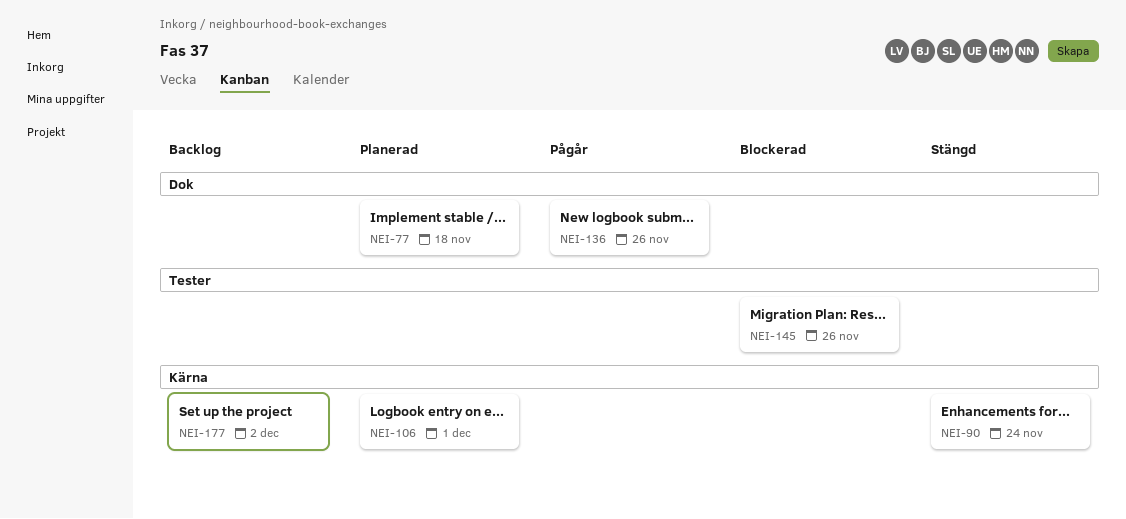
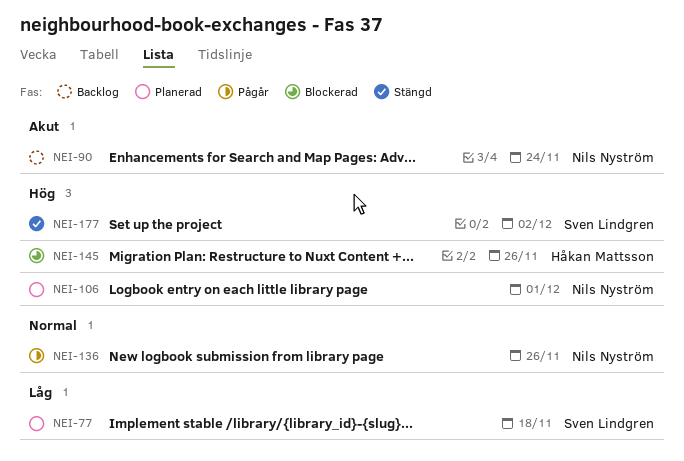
NEI-90, status: Stängd -> Backlog
NEI-177, status: Backlog -> Stängd

